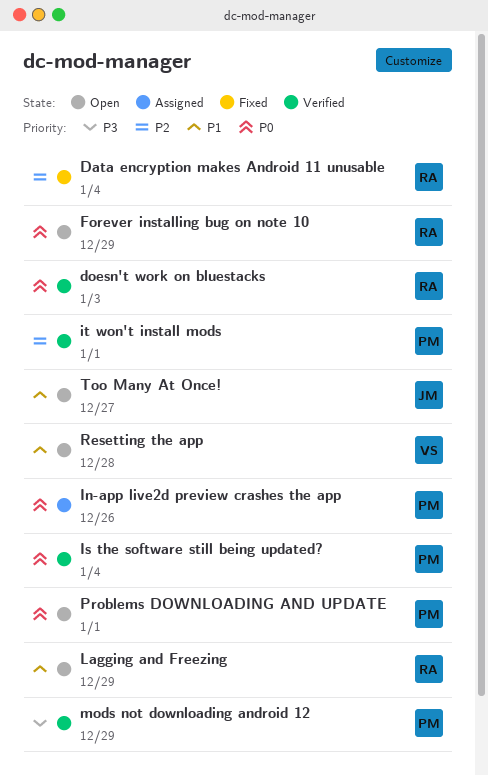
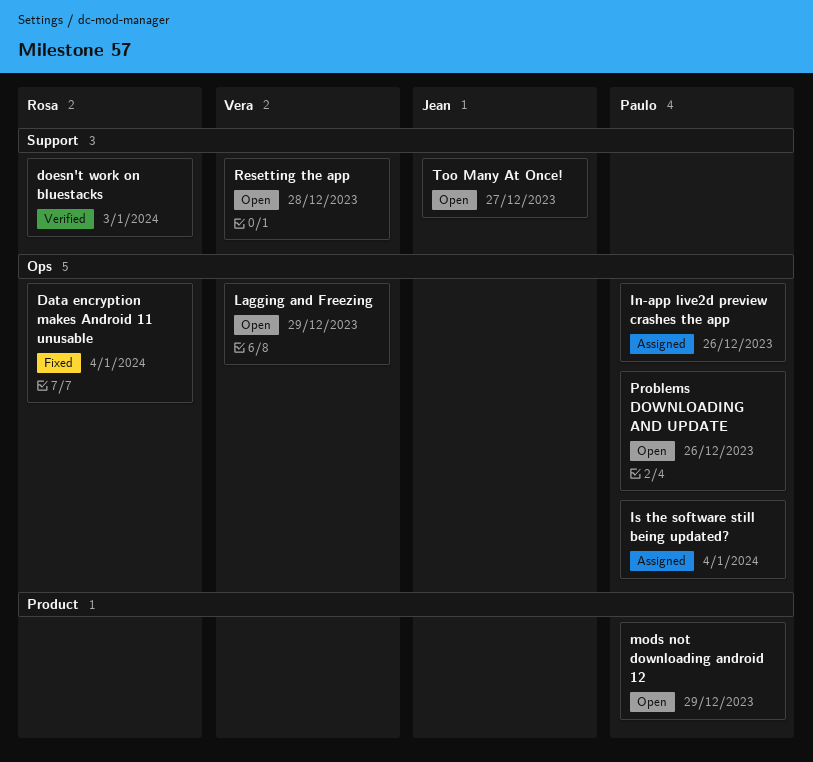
Forever installing bug on note 10: present -> none
Is the software still being updated?, status: Verified -> Assigned
it won't install mods: present -> none
Lagging and Freezing, owner: Rosa -> Vera
mods not downloading android 12, status: Verified -> Open
Problems DOWNLOADING AND UPDATE, due: Jan 1 -> Dec 26

